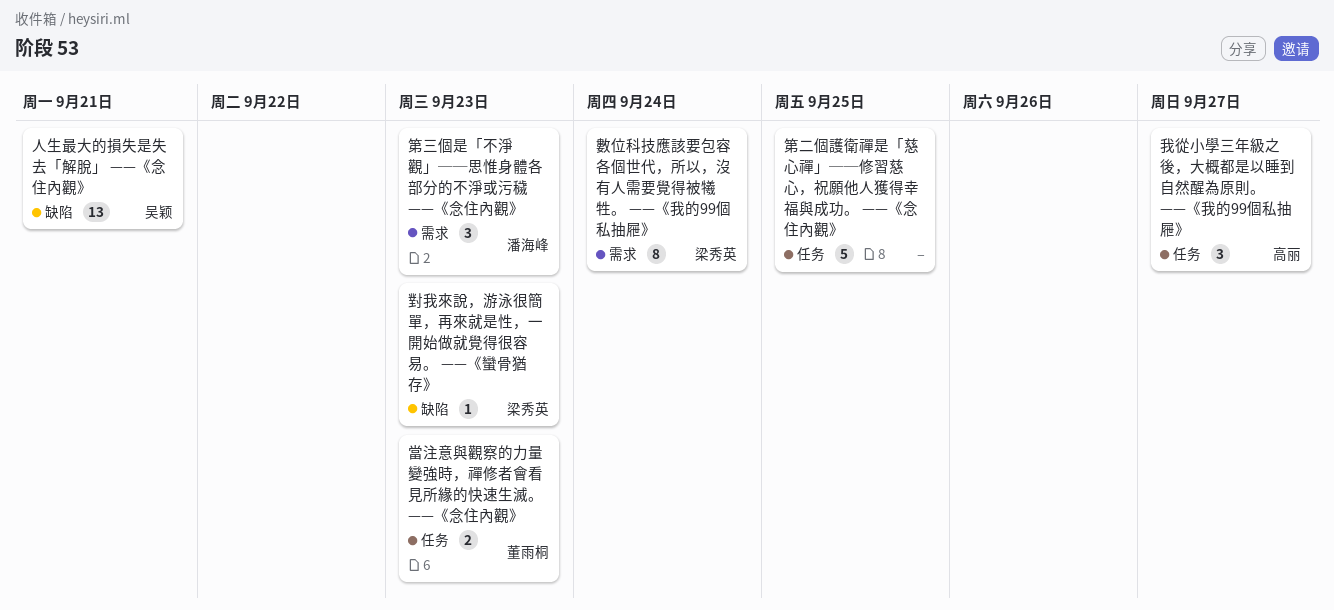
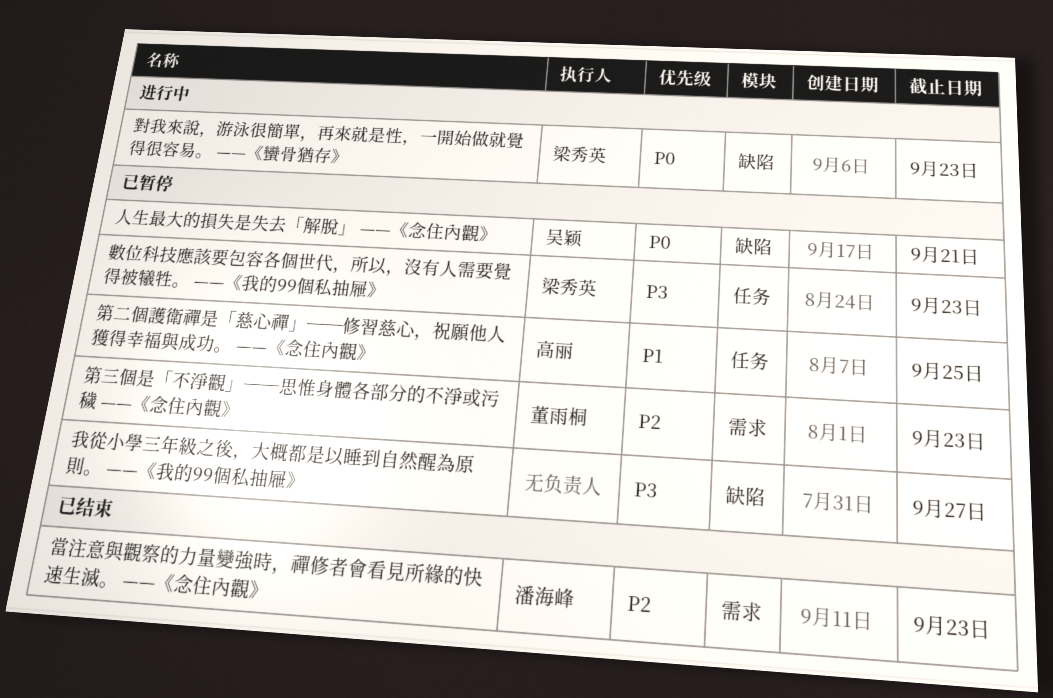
我從小學三年級之後，大概都是以睡到自然醒為原則。 ——《我的99個私抽屜》, owner: 高丽 -> none
我從小學三年級之後，大概都是以睡到自然醒為原則。 ——《我的99個私抽屜》, label: 任务 -> 缺陷
數位科技應該要包容各個世代，所以，沒有人需要覺得被犧牲。 ——《我的99個私抽屜》, label: 需求 -> 任务
數位科技應該要包容各個世代，所以，沒有人需要覺得被犧牲。 ——《我的99個私抽屜》, due: Sep 24 -> Sep 23
當注意與觀察的力量變強時，禪修者會看見所緣的快速生滅。 ——《念住內觀》, owner: 董雨桐 -> 潘海峰
當注意與觀察的力量變強時，禪修者會看見所緣的快速生滅。 ——《念住內觀》, label: 任务 -> 需求
第三個是「不淨觀」──思惟身體各部分的不淨或污穢 ——《念住內觀》, owner: 潘海峰 -> 董雨桐
第二個護衛禪是「慈心禪」──修習慈心，祝願他人獲得幸福與成功。 ——《念住內觀》, owner: none -> 高丽

